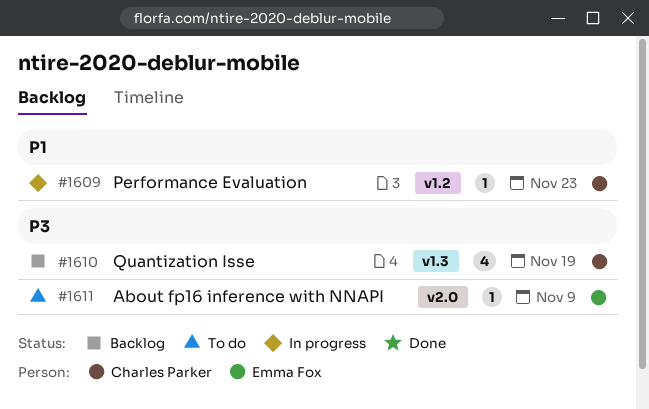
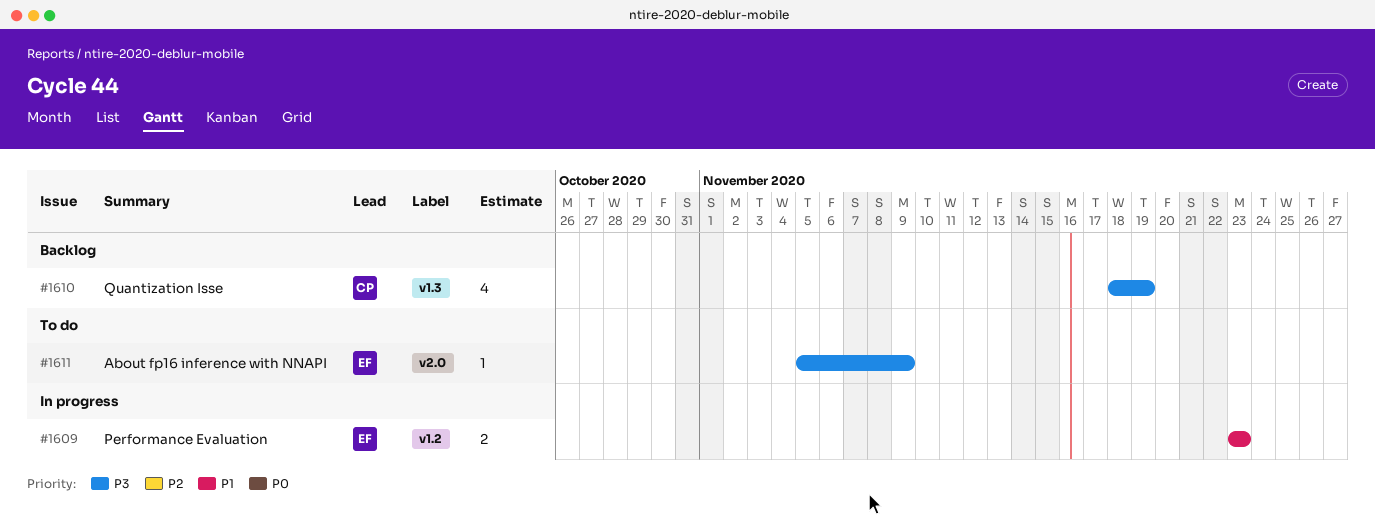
#1609, owner: Charles Parker -> Emma Fox
#1609, estimate: 1 -> 2

